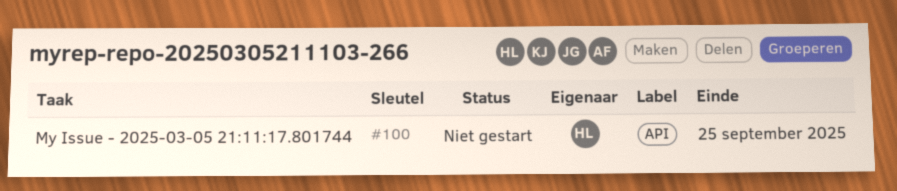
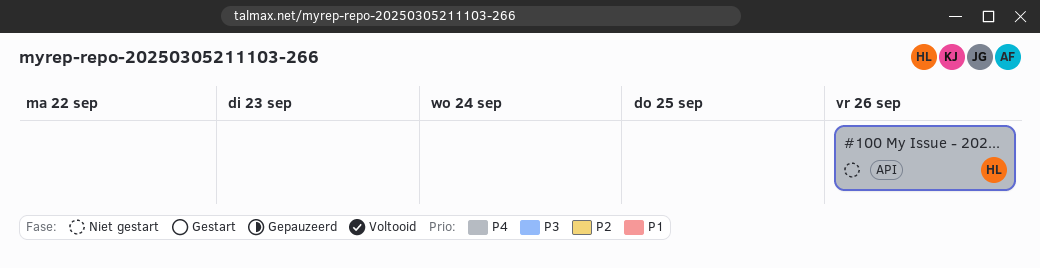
#100, due: Sep 25 -> Sep 26

